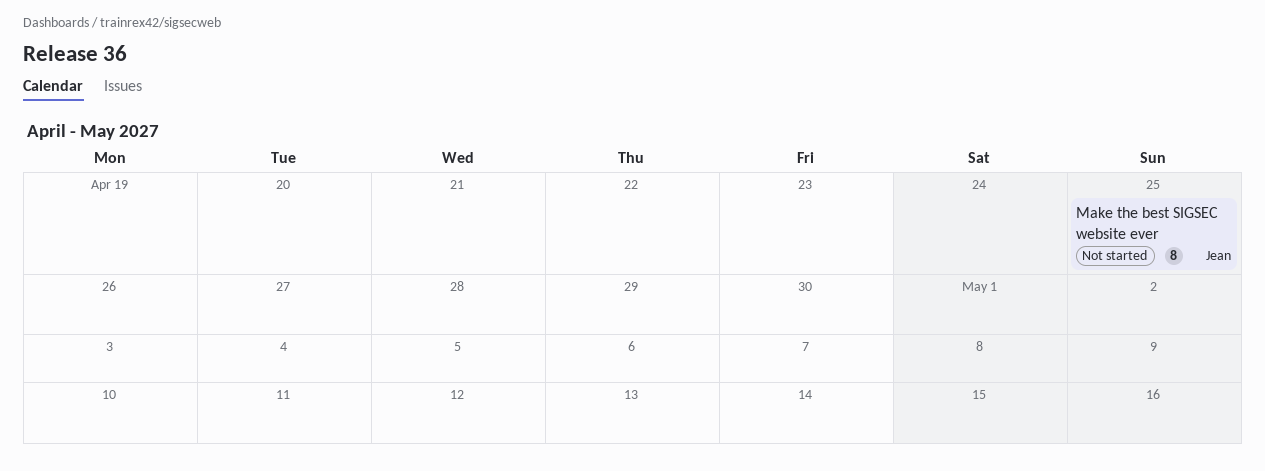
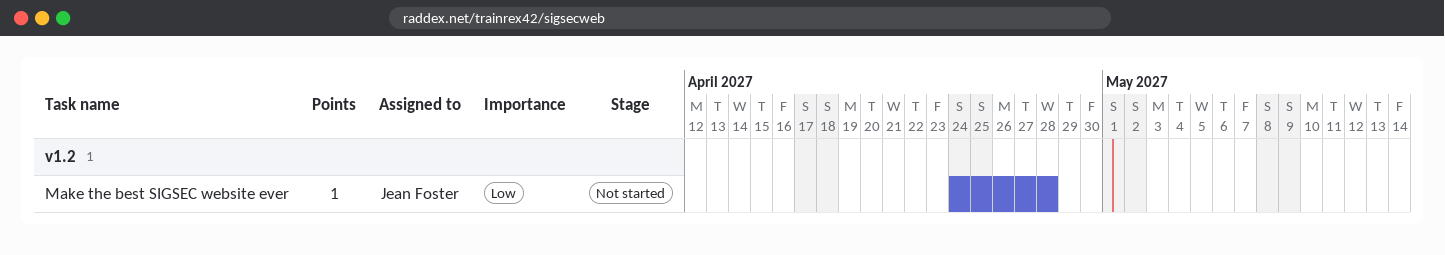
Make the best SIGSEC website ever, estimate: 8 -> 1
Make the best SIGSEC website ever, due: Apr 25 -> Apr 28

